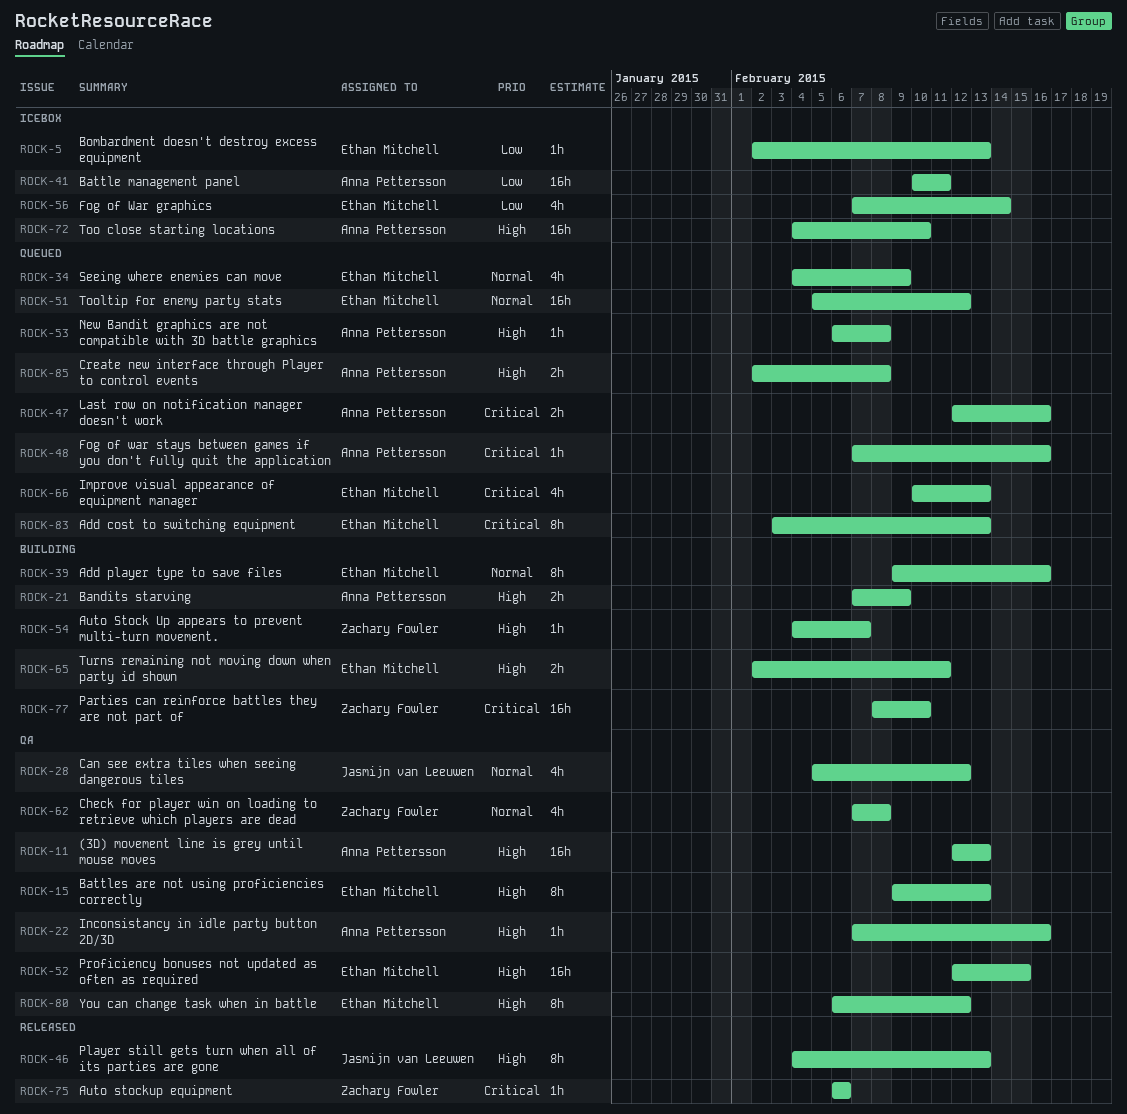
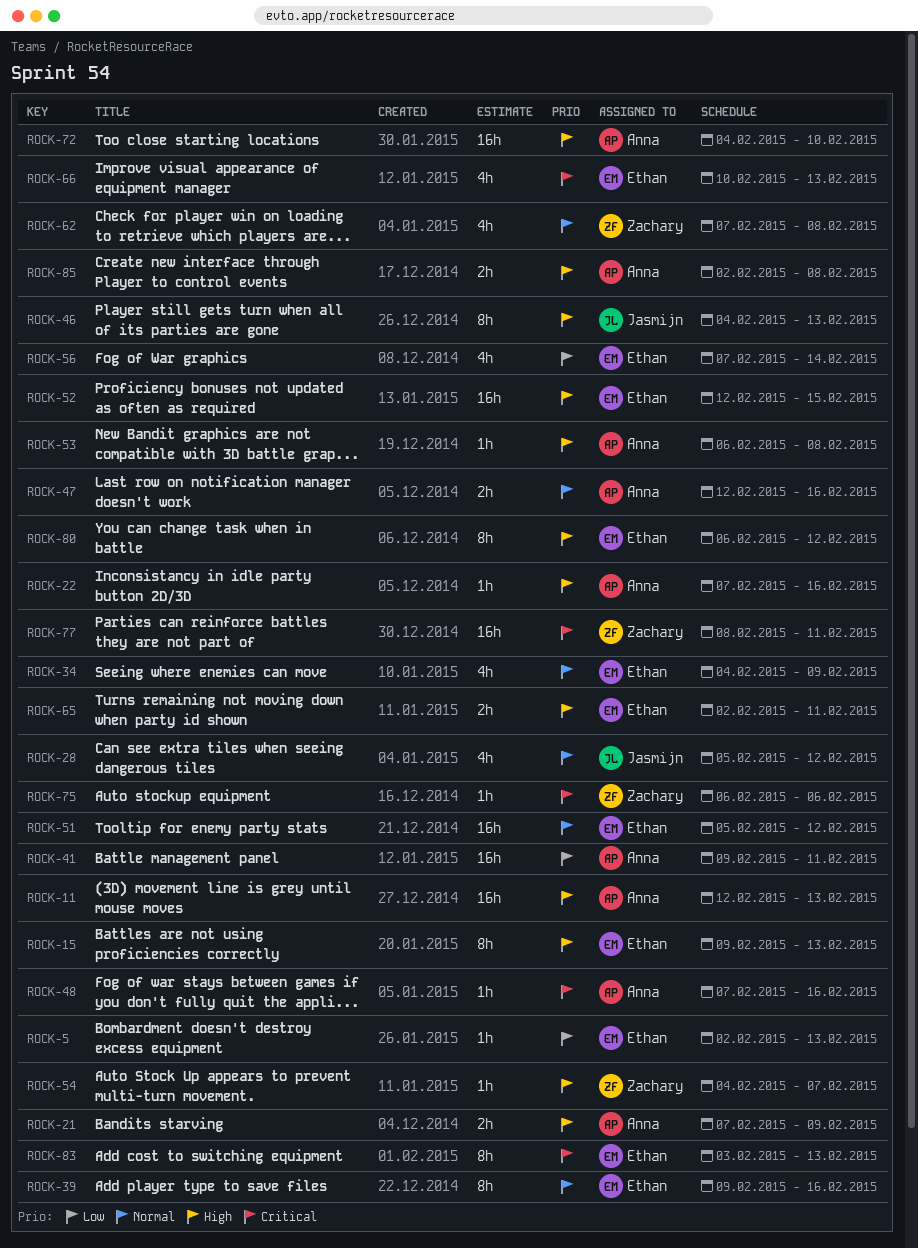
ROCK-41, start: Feb 10 -> Feb 9
ROCK-47, priority: Critical -> Normal
ROCK-77, due: Feb 10 -> Feb 11

